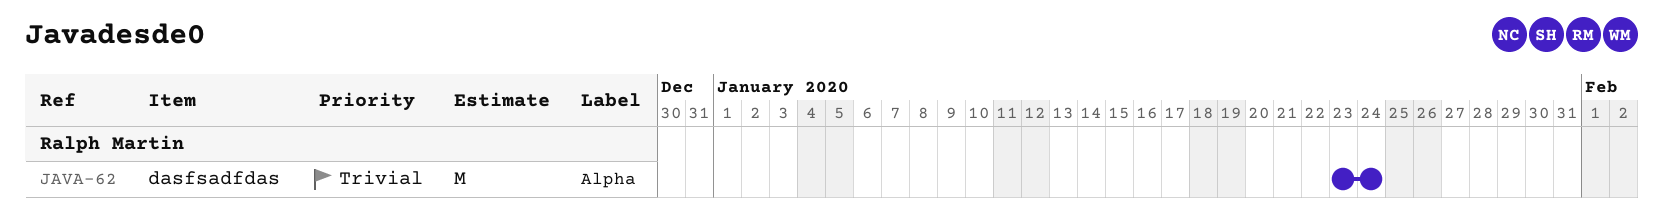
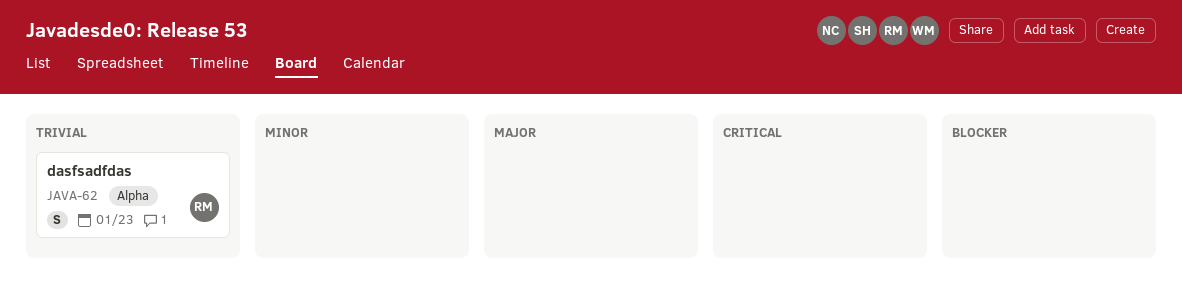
JAVA-62, estimate: M -> S
JAVA-62, due: Jan 24 -> Jan 23

